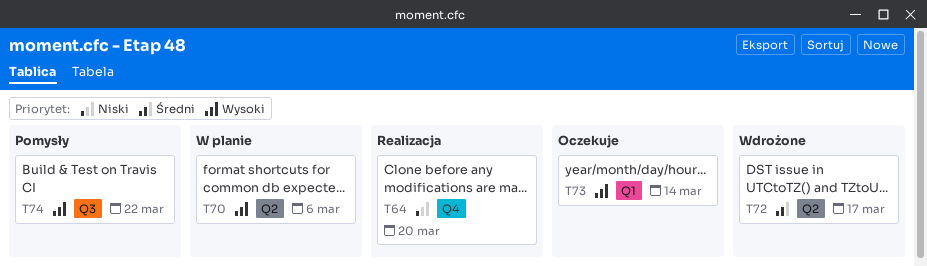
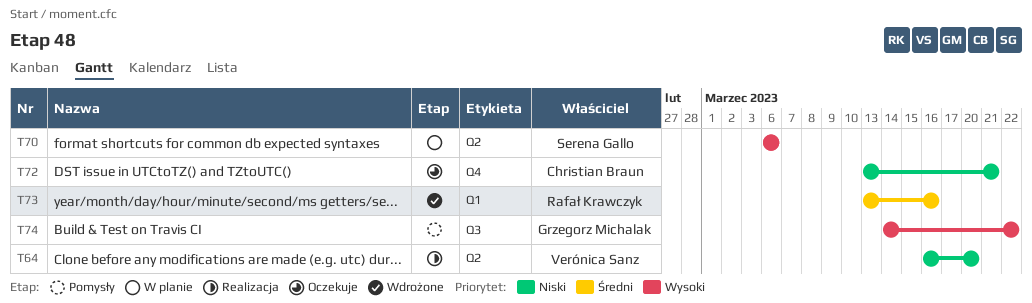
T64, label: Q4 -> Q2
T72, status: Wdrożone -> Oczekuje
T72, priority: Średni -> Niski
T72, label: Q2 -> Q4
T72, due: Mar 17 -> Mar 21
T73, status: Oczekuje -> Wdrożone
T73, priority: Wysoki -> Średni
T73, due: Mar 14 -> Mar 16

